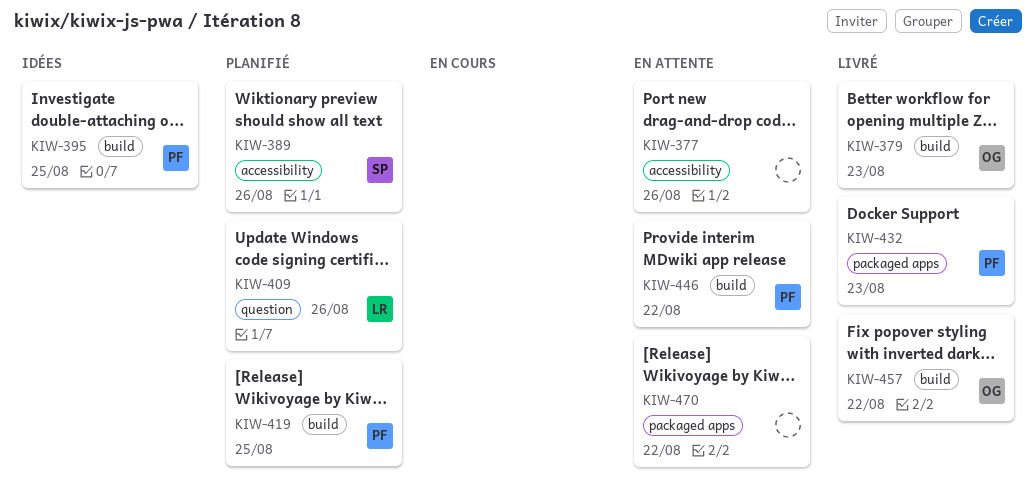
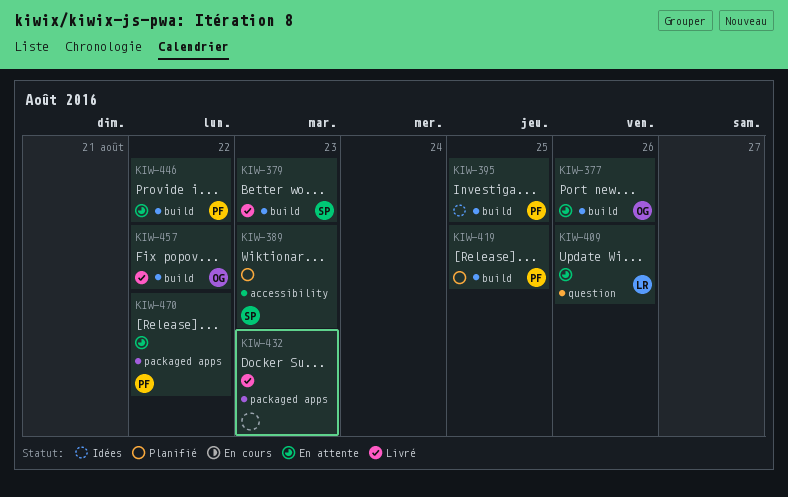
KIW-377, owner: none -> OG
KIW-377, label: accessibility -> build
KIW-379, owner: OG -> SP
KIW-389, due: Aug 26 -> Aug 23
KIW-409, status: Planifié -> En attente
KIW-432, owner: PF -> none
KIW-470, owner: none -> PF

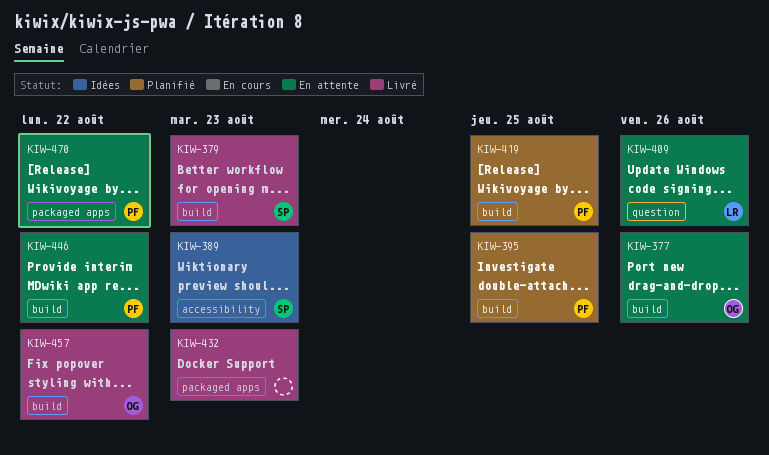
KIW-389, status: Planifié -> Idées
KIW-395, status: Idées -> Planifié

